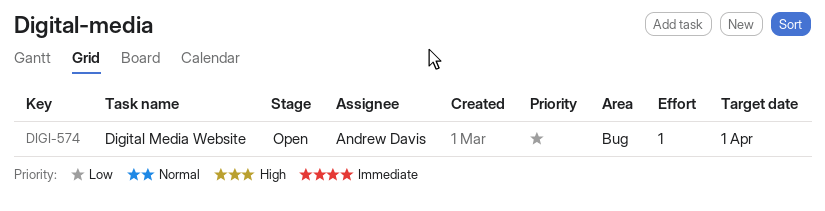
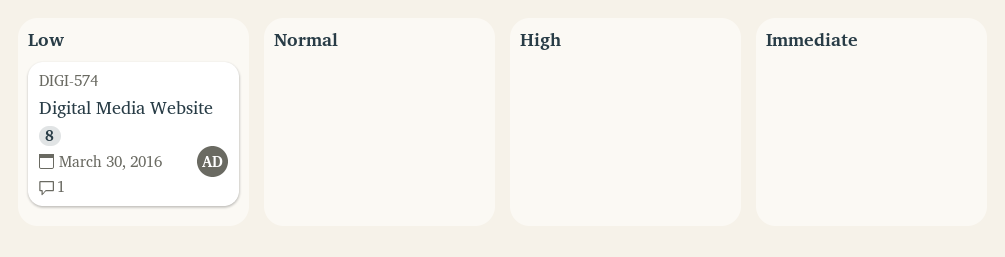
DIGI-574, estimate: 1 -> 8
DIGI-574, due: Apr 1 -> Mar 30

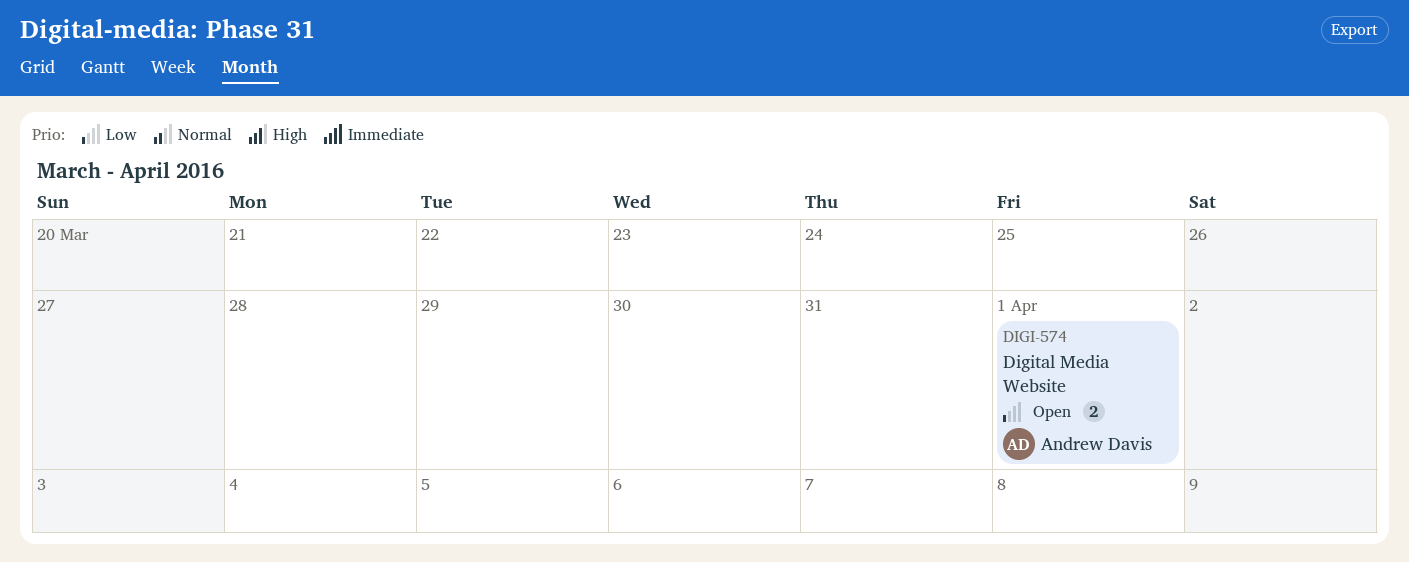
DIGI-574, estimate: 8 -> 2
DIGI-574, due: Mar 30 -> Apr 1

